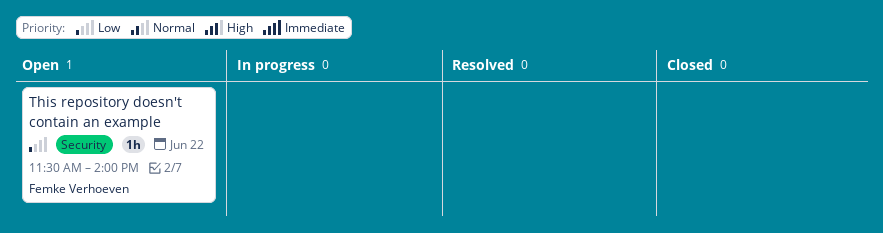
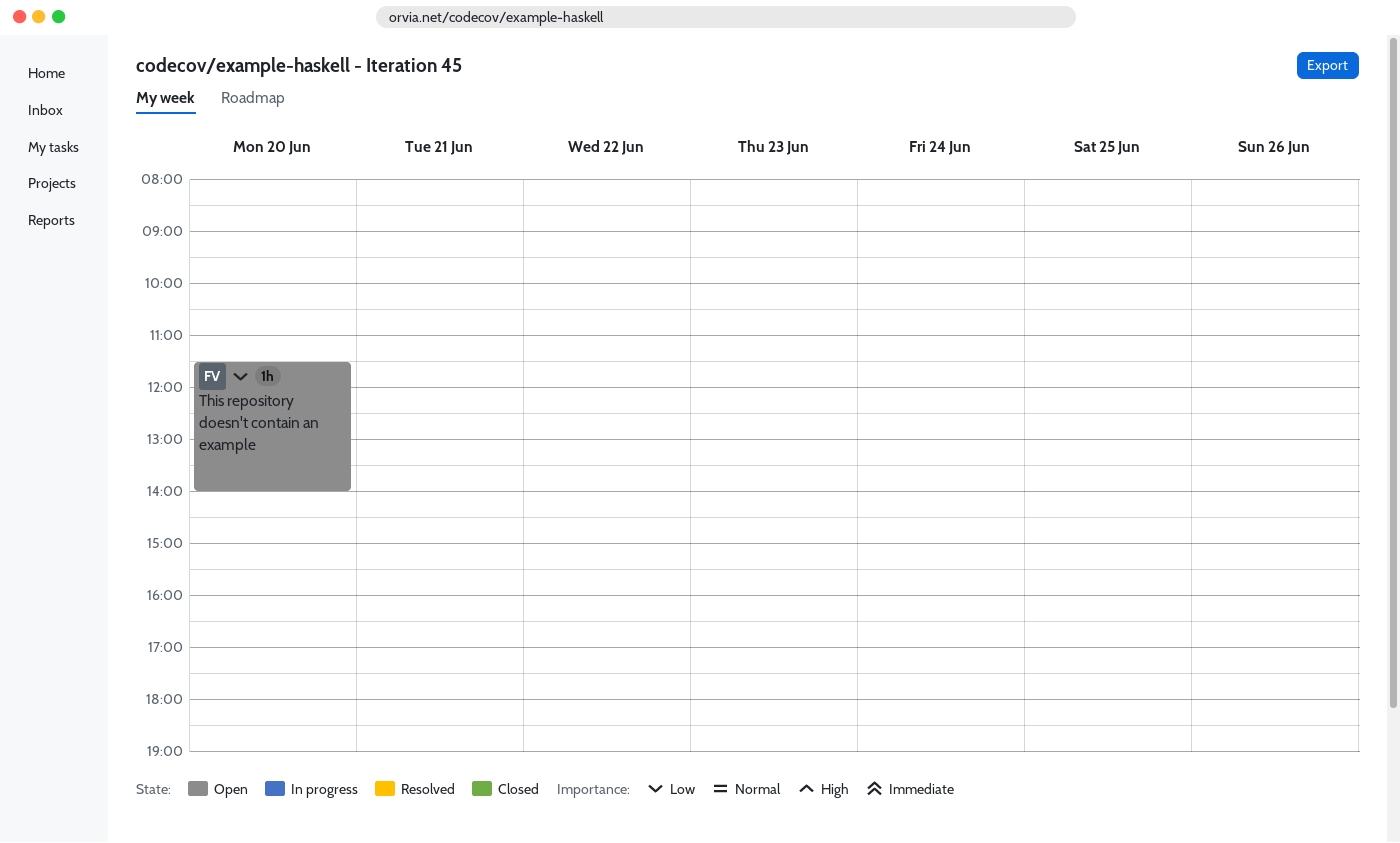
This repository doesn't contain an example, day: Jun 22 -> Jun 20

